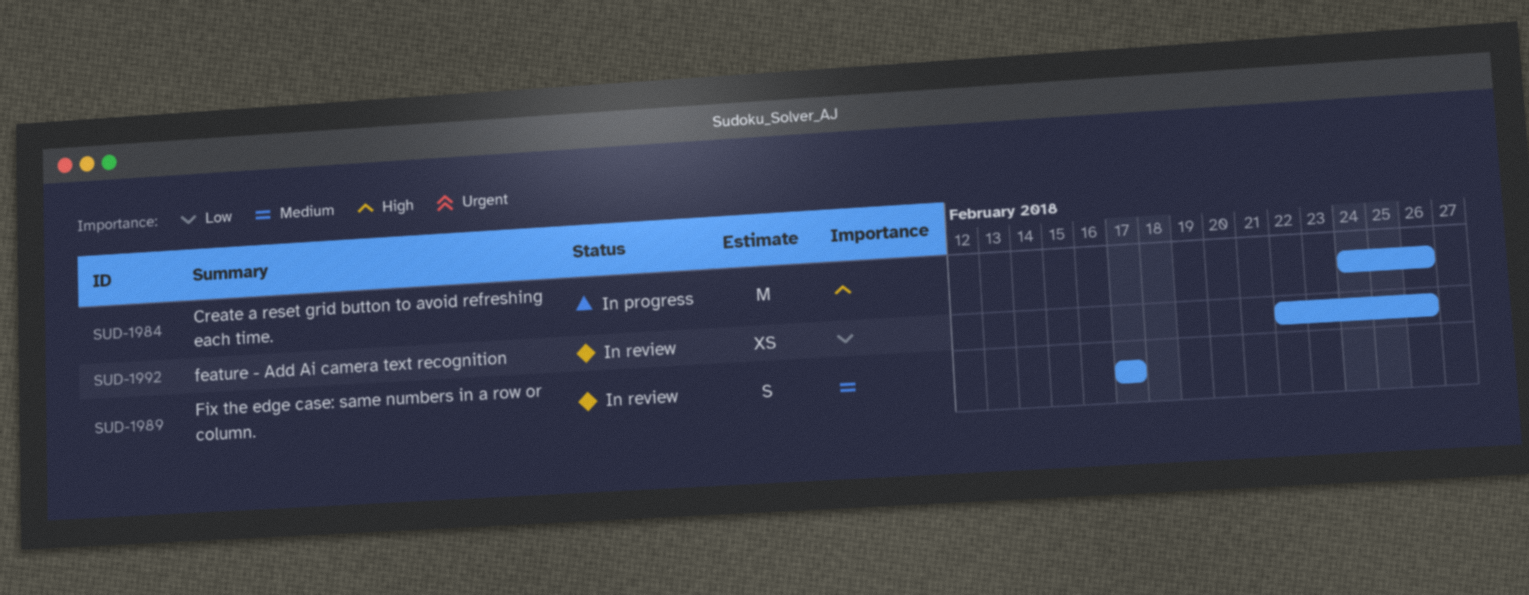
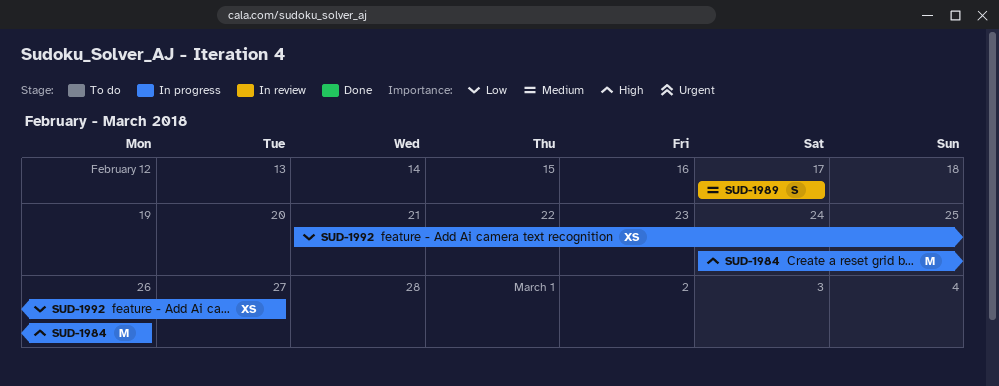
SUD-1992, status: In review -> In progress
SUD-1992, start: Feb 22 -> Feb 21
SUD-1992, due: Feb 26 -> Feb 27

